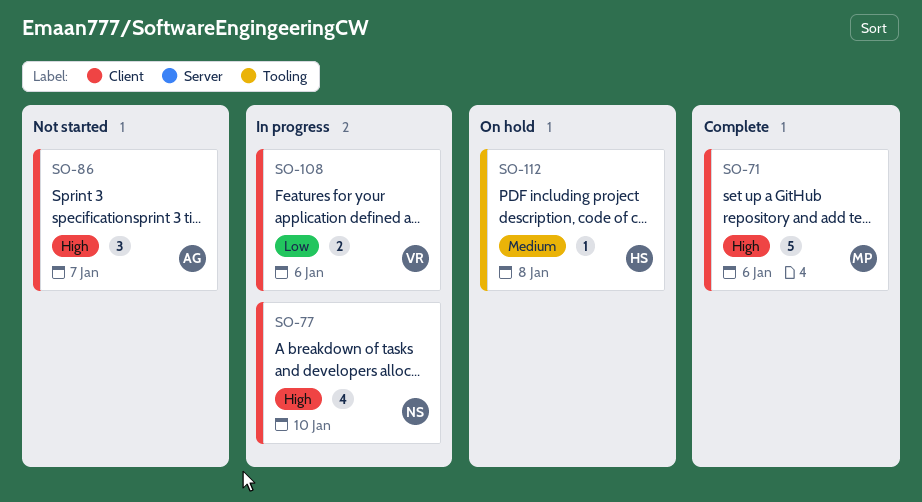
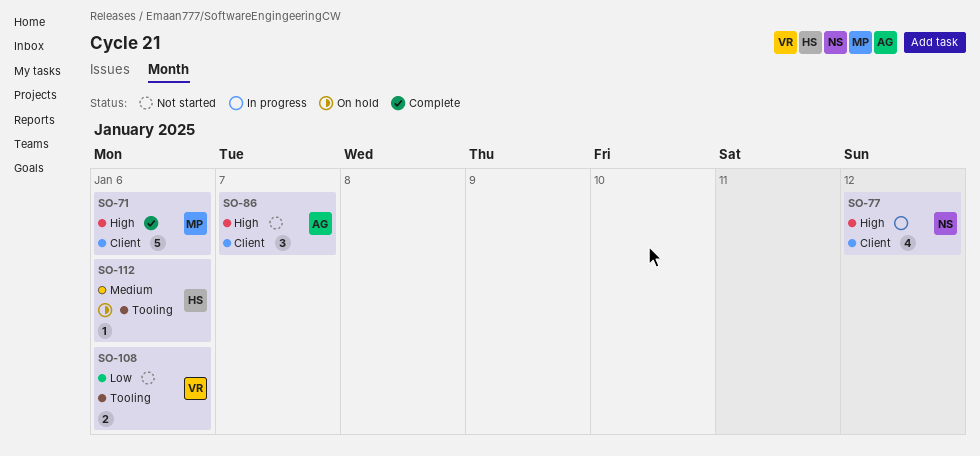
SO-77, day: Jan 10 -> Jan 12
SO-108, status: In progress -> Not started
SO-108, label: Client -> Tooling
SO-112, day: Jan 8 -> Jan 6

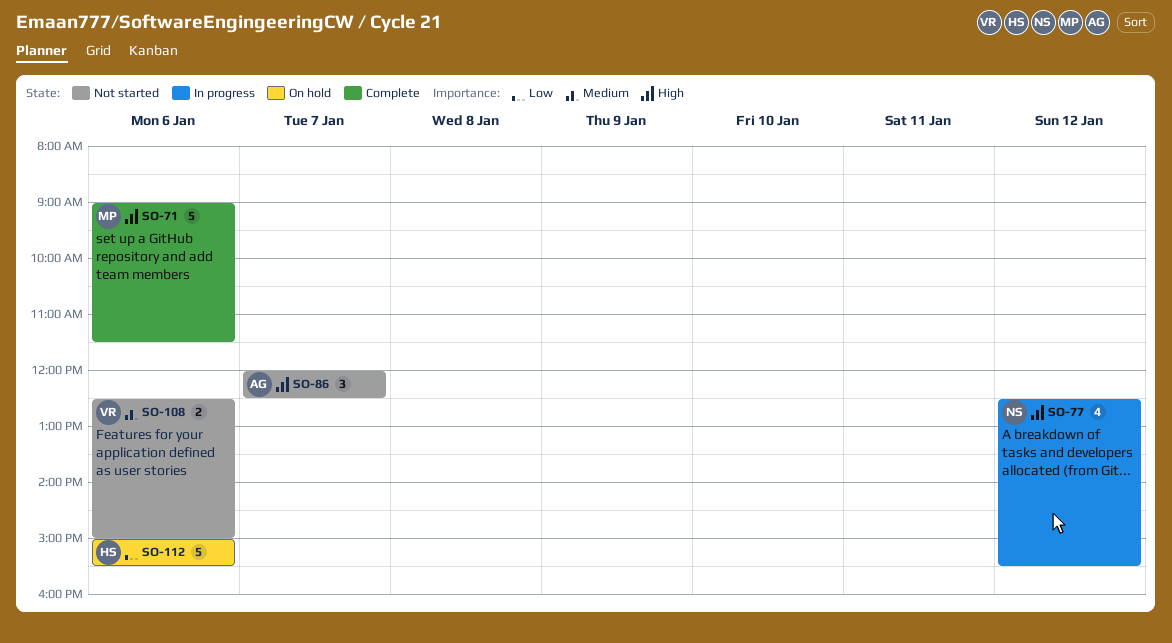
SO-108, priority: Low -> Medium
SO-112, priority: Medium -> Low
SO-112, estimate: 1 -> 5

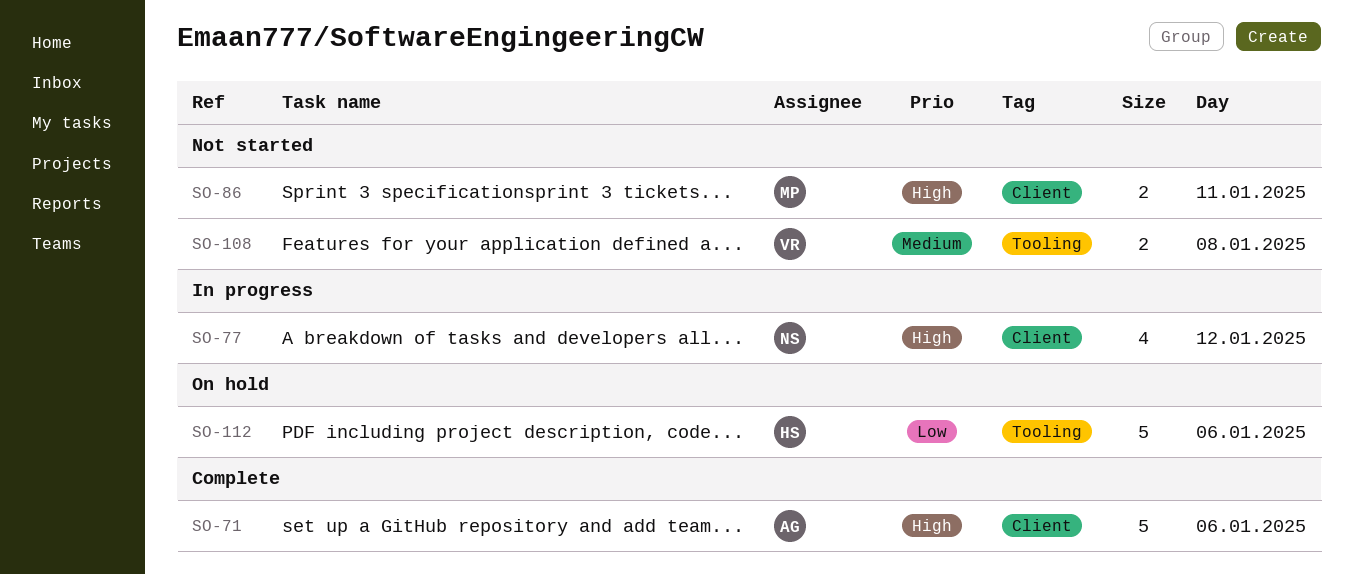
SO-71, owner: MP -> AG
SO-86, owner: AG -> MP
SO-86, estimate: 3 -> 2
SO-86, day: Jan 7 -> Jan 11
SO-108, day: Jan 6 -> Jan 8

